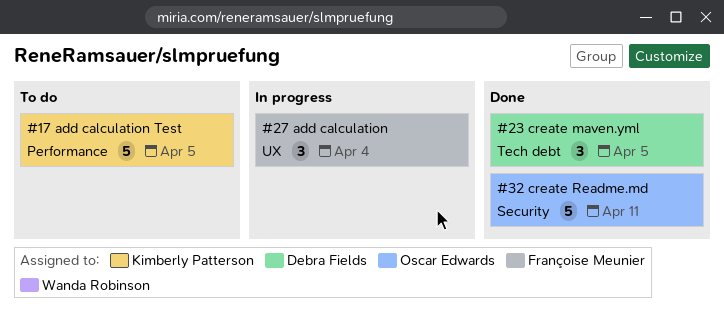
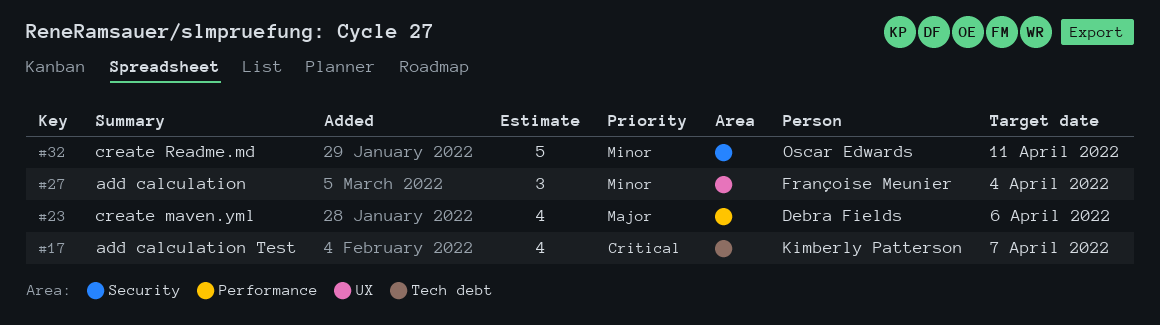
#17, label: Performance -> Tech debt
#17, estimate: 5 -> 4
#17, due: Apr 5 -> Apr 7
#23, label: Tech debt -> Performance
#23, estimate: 3 -> 4
#23, due: Apr 5 -> Apr 6

